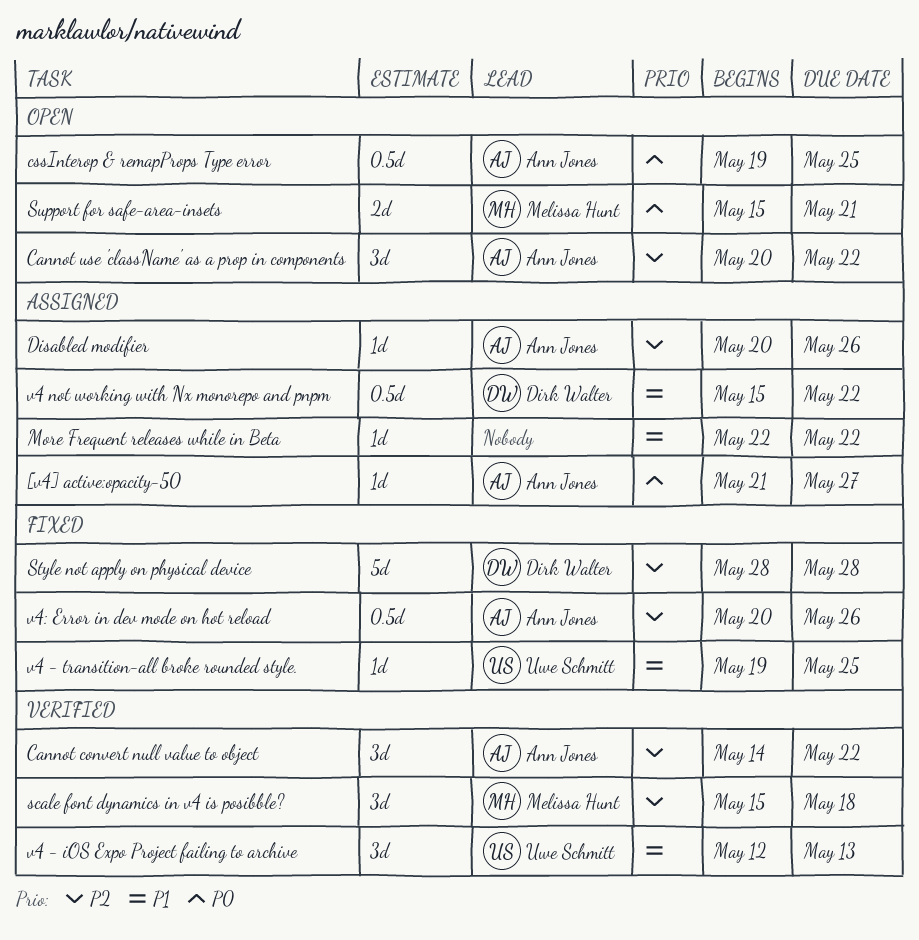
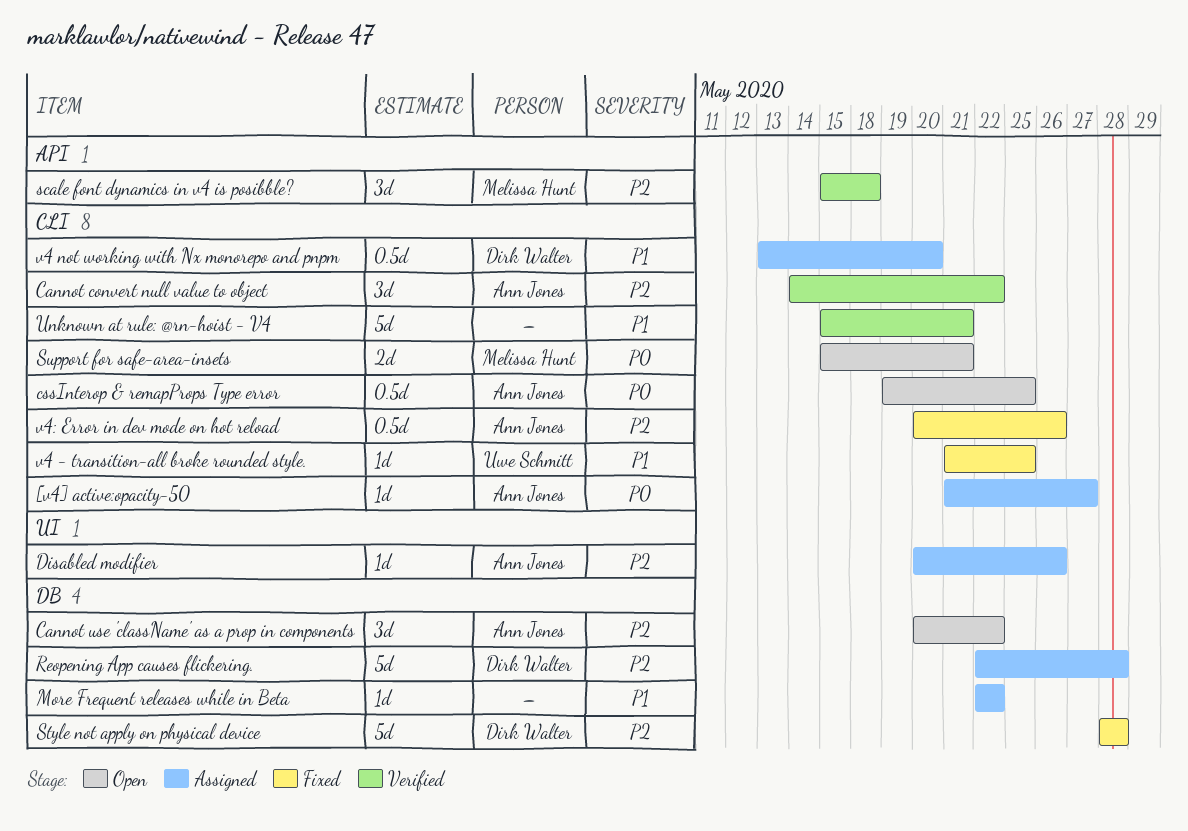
Reopening App causes flickering.: none -> present
Unknown at rule: @rn-hoist - V4: none -> present
v4 - iOS Expo Project failing to archive: present -> none
v4 - transition-all broke rounded style., start: May 19 -> May 21
v4 not working with Nx monorepo and pnpm, start: May 15 -> May 13
v4 not working with Nx monorepo and pnpm, due: May 22 -> May 20

